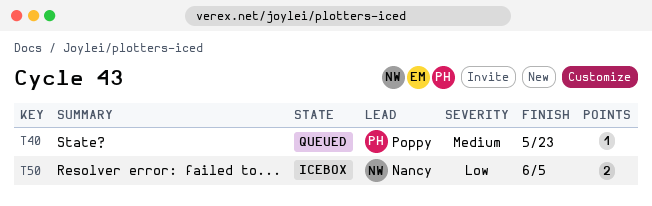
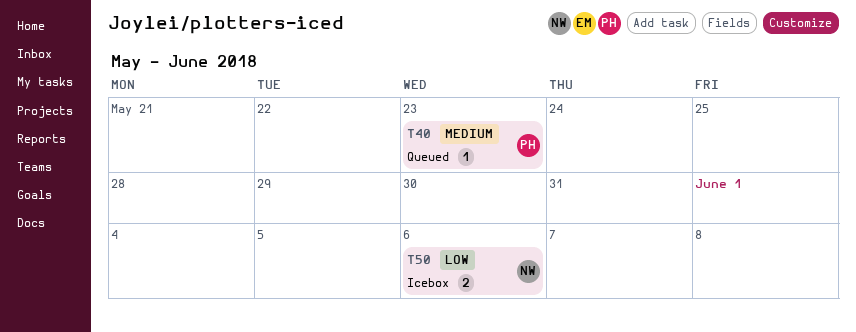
T50, due: Jun 5 -> Jun 6

